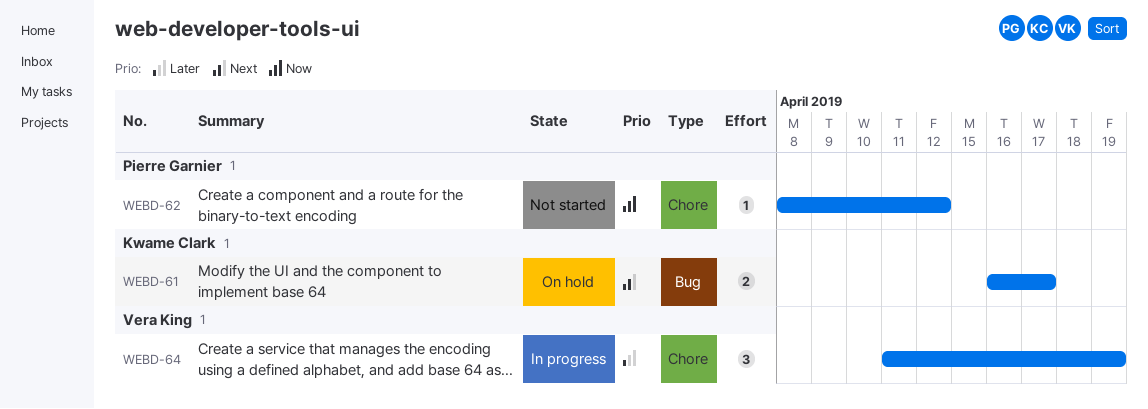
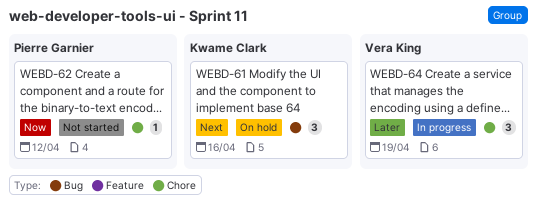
WEBD-61, estimate: 2 -> 3
WEBD-61, due: Apr 17 -> Apr 16

